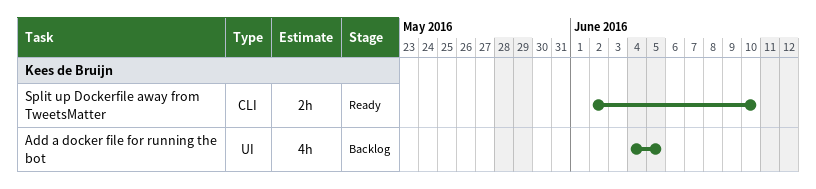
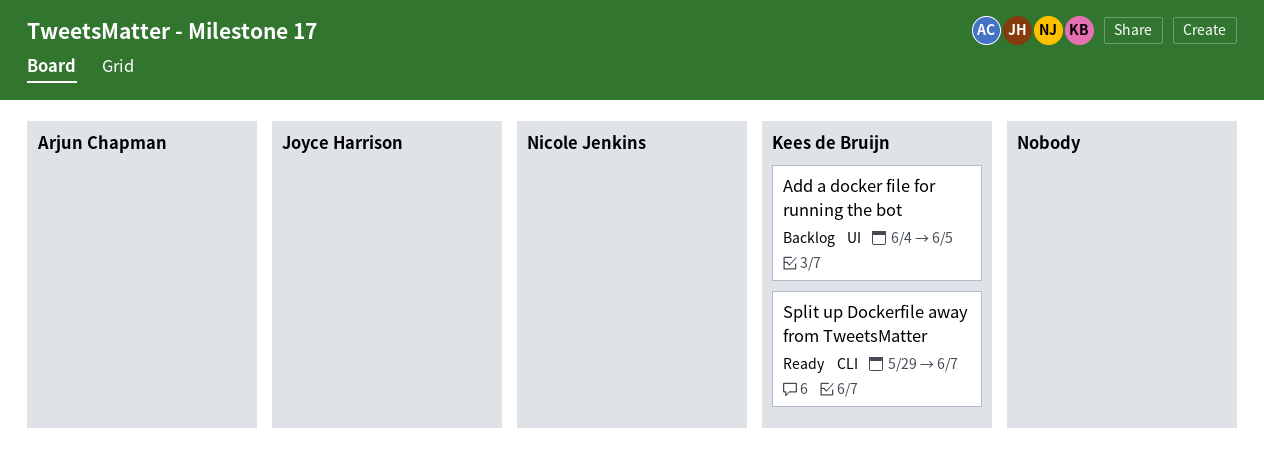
Split up Dockerfile away from TweetsMatter, start: Jun 2 -> May 29
Split up Dockerfile away from TweetsMatter, due: Jun 10 -> Jun 7

